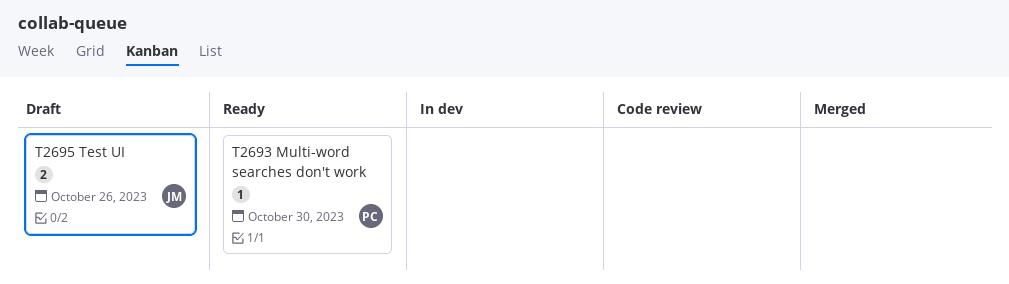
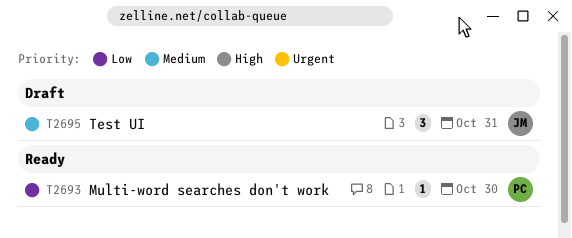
T2695, estimate: 2 -> 3
T2695, due: Oct 26 -> Oct 31

